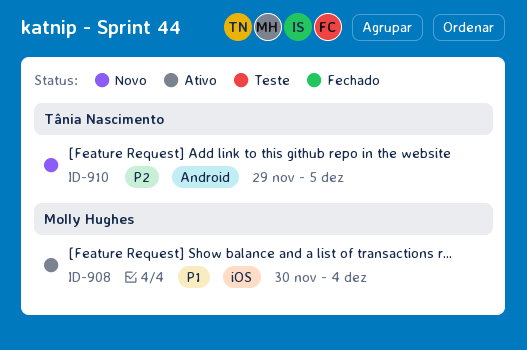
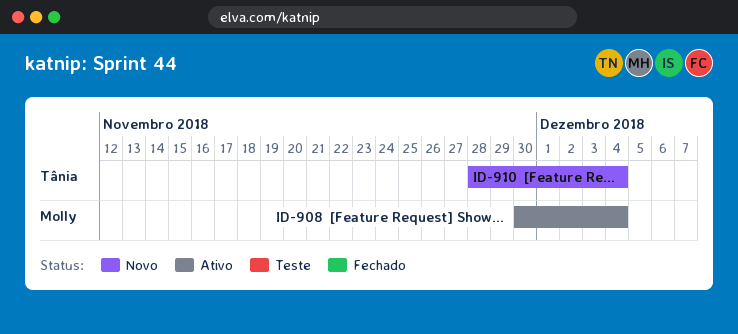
ID-910, start: Nov 29 -> Nov 28
ID-910, due: Dec 5 -> Dec 4

